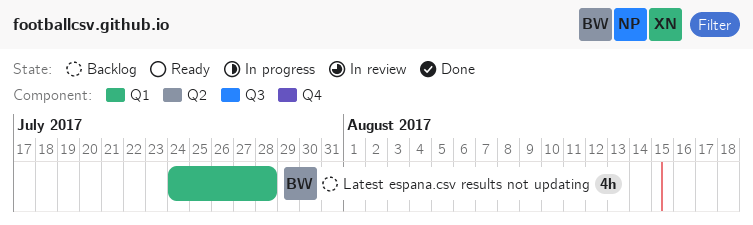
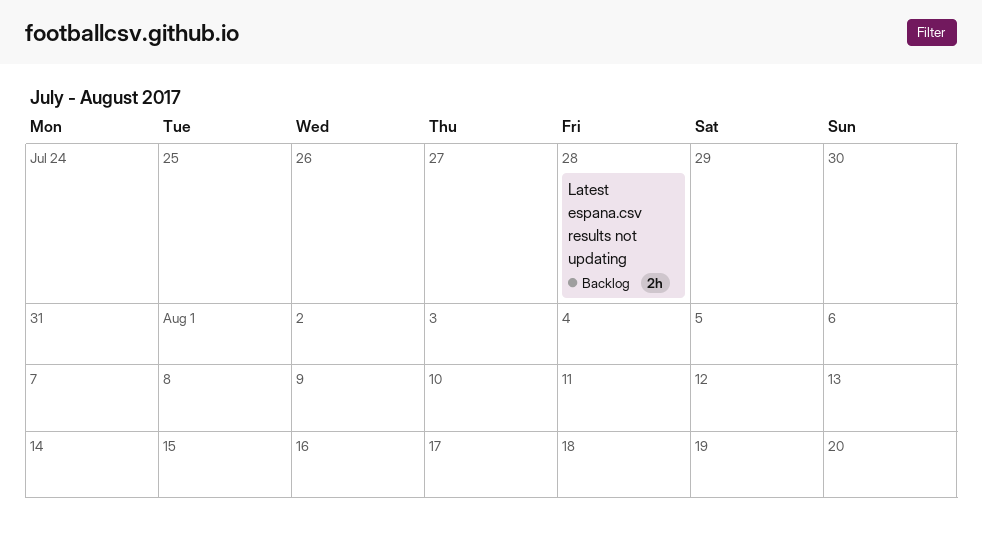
Latest espana.csv results not updating, estimate: 4h -> 2h

